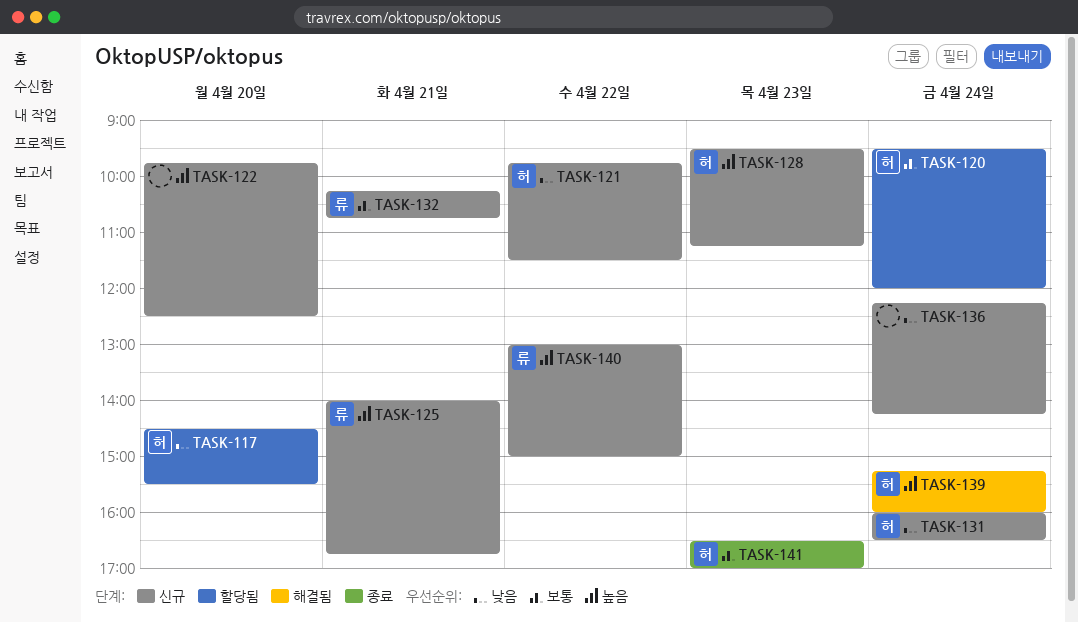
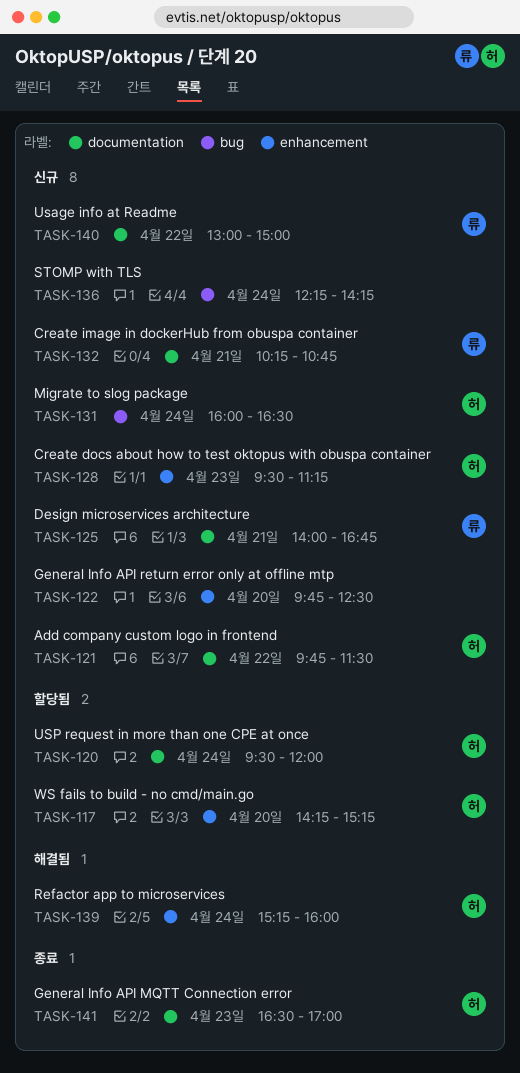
TASK-117, begins: 14:30 -> 14:15
TASK-117, ends: 15:30 -> 15:15

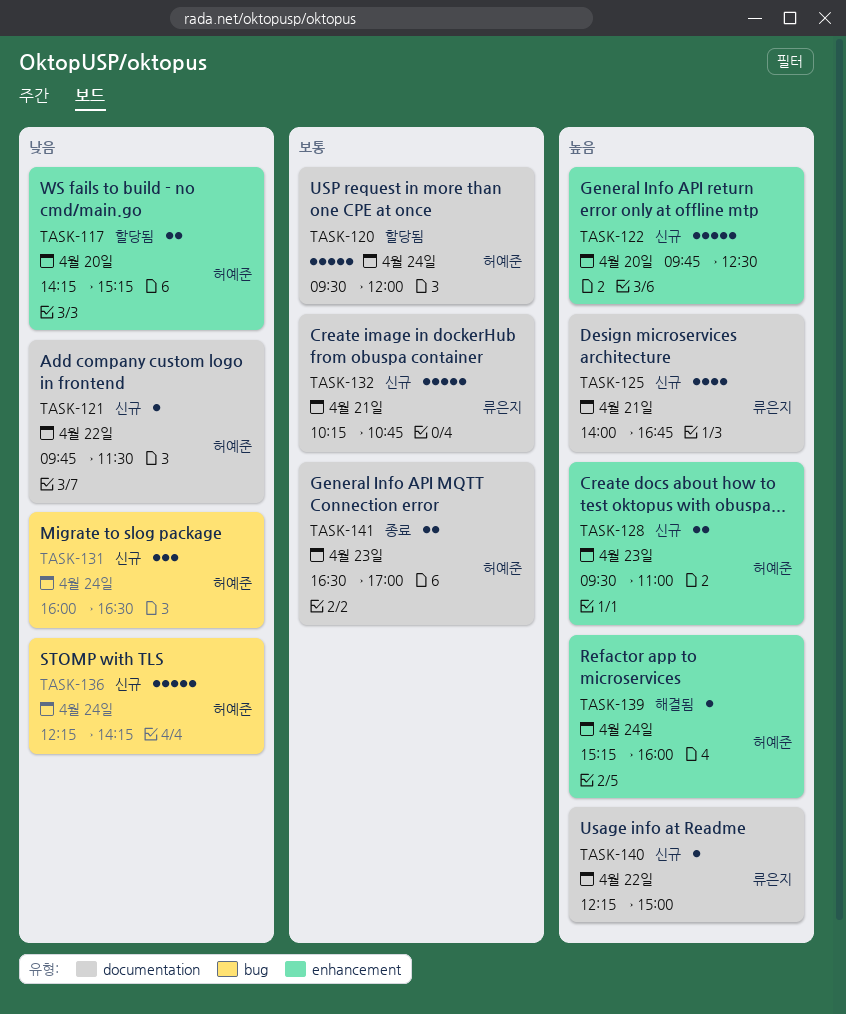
TASK-128, ends: 11:15 -> 11:00
TASK-136, owner: none -> 허예준
TASK-140, begins: 13:00 -> 12:15

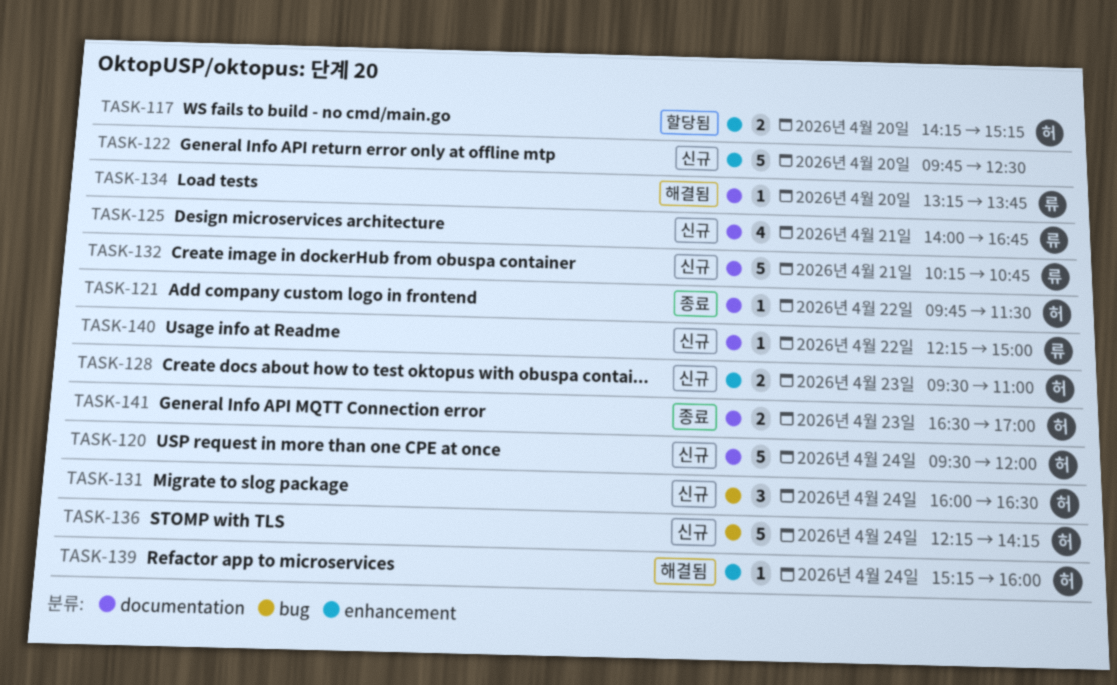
TASK-120, status: 할당됨 -> 신규
TASK-121, status: 신규 -> 종료
TASK-134: none -> present

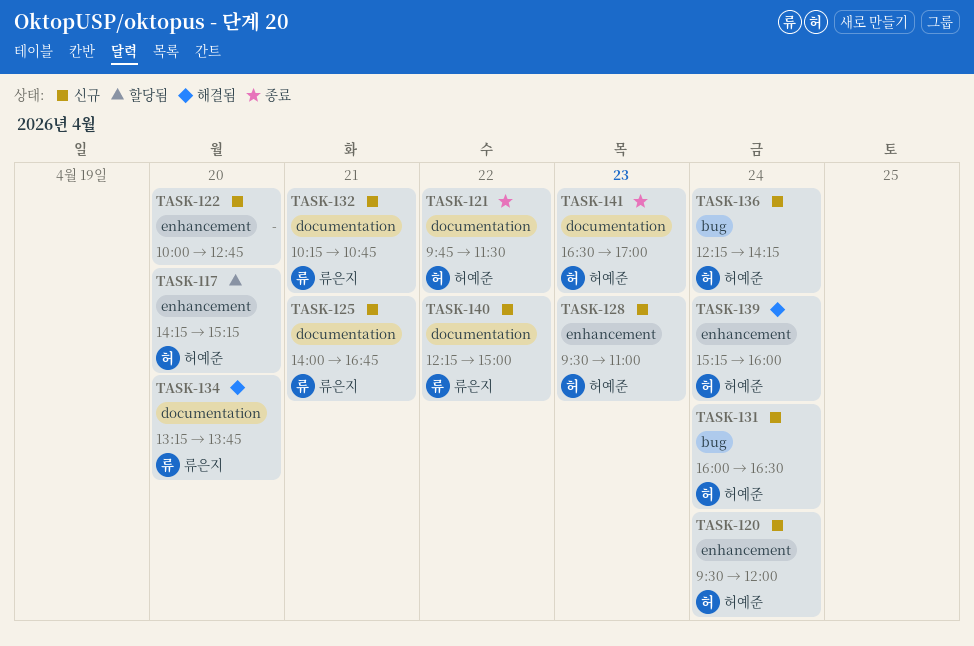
TASK-120, label: documentation -> enhancement
TASK-122, begins: 09:45 -> 10:00
TASK-122, ends: 12:30 -> 12:45

